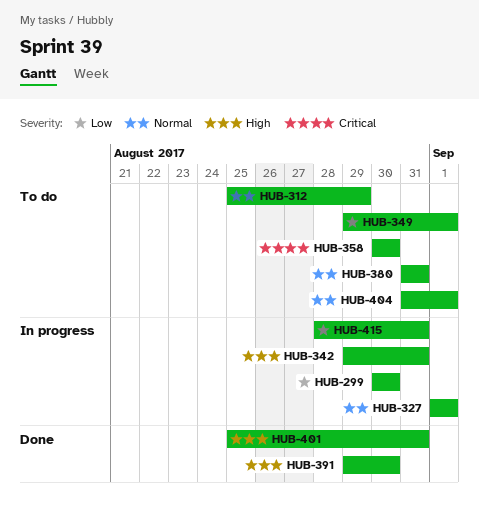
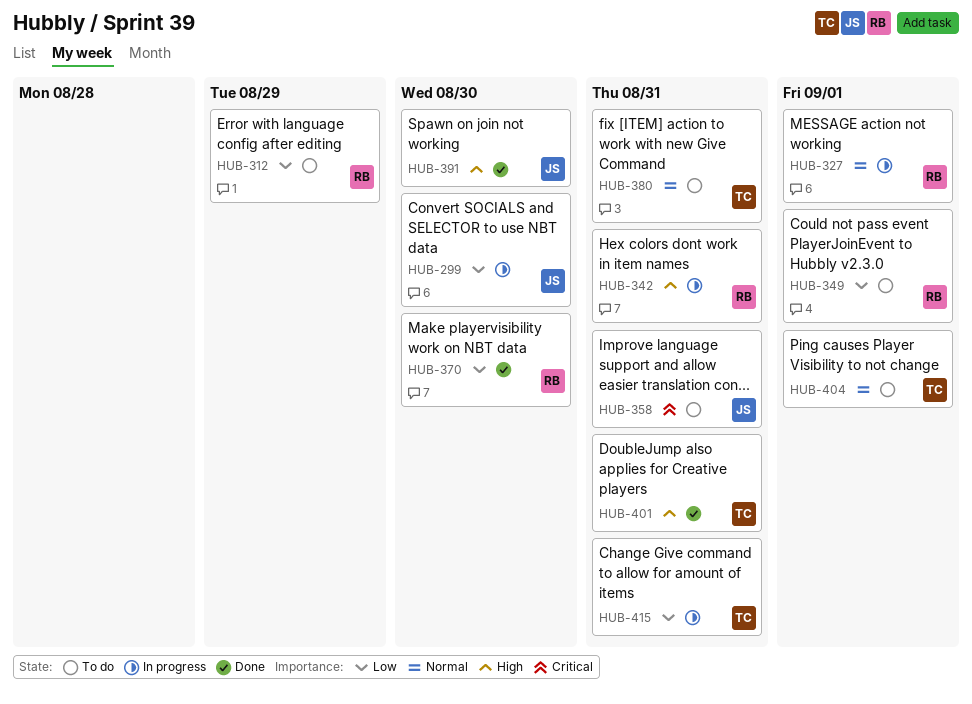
HUB-312, priority: Normal -> Low
HUB-358, due: Aug 30 -> Aug 31
HUB-370: none -> present

